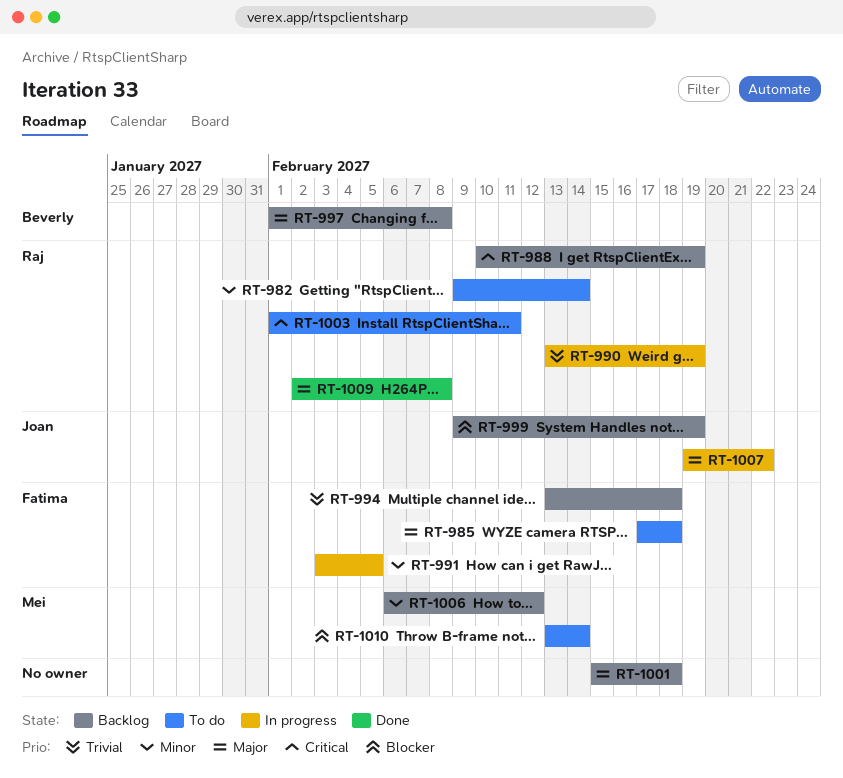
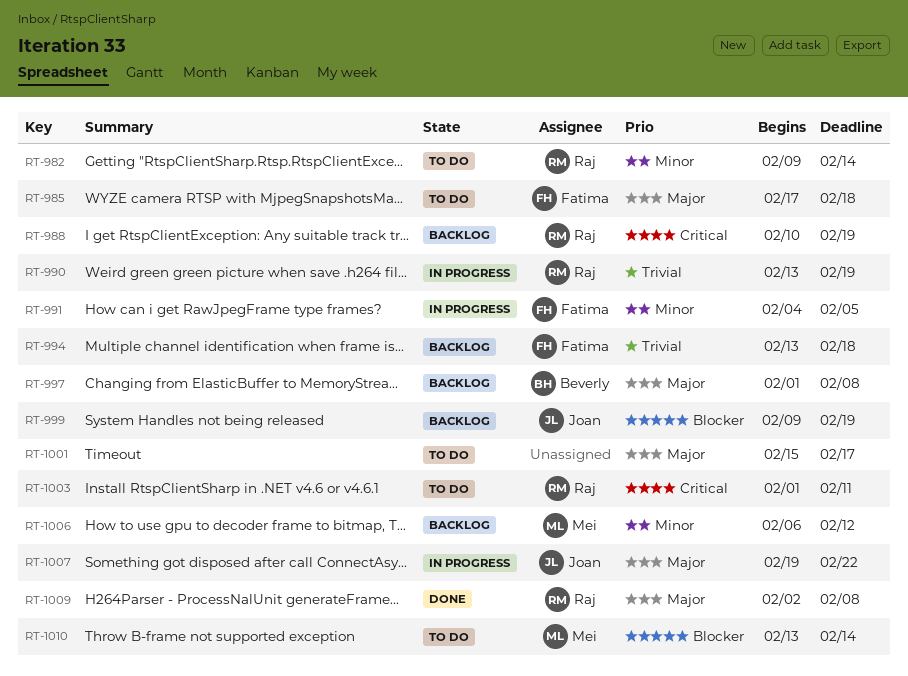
RT-991, start: Feb 3 -> Feb 4
RT-1001, status: Backlog -> To do
RT-1001, due: Feb 18 -> Feb 17

